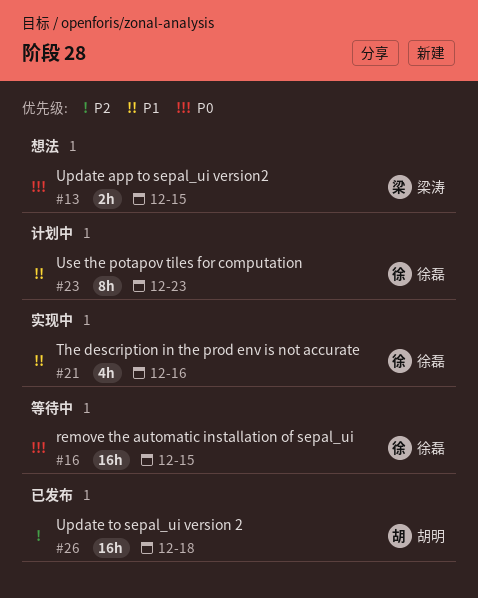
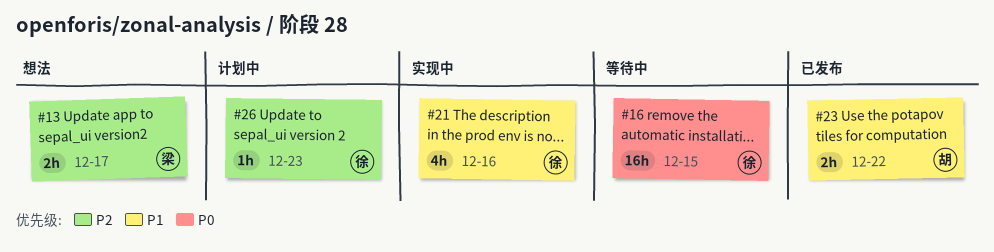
#13, priority: P0 -> P2
#13, due: Dec 15 -> Dec 17
#23, status: 计划中 -> 已发布
#23, owner: 徐磊 -> 胡明
#23, estimate: 8h -> 2h
#23, due: Dec 23 -> Dec 22
#26, status: 已发布 -> 计划中
#26, owner: 胡明 -> 徐磊
#26, estimate: 16h -> 1h
#26, due: Dec 18 -> Dec 23

